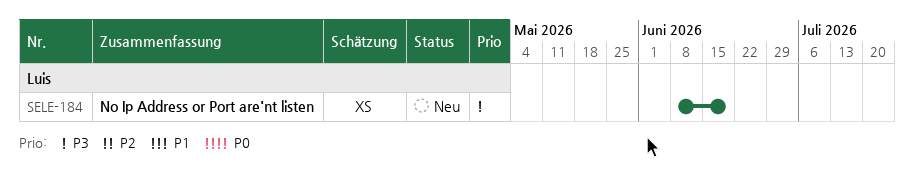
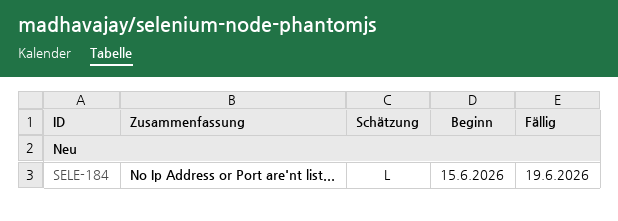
SELE-184, estimate: XS -> L
SELE-184, start: Jun 8 -> Jun 15

